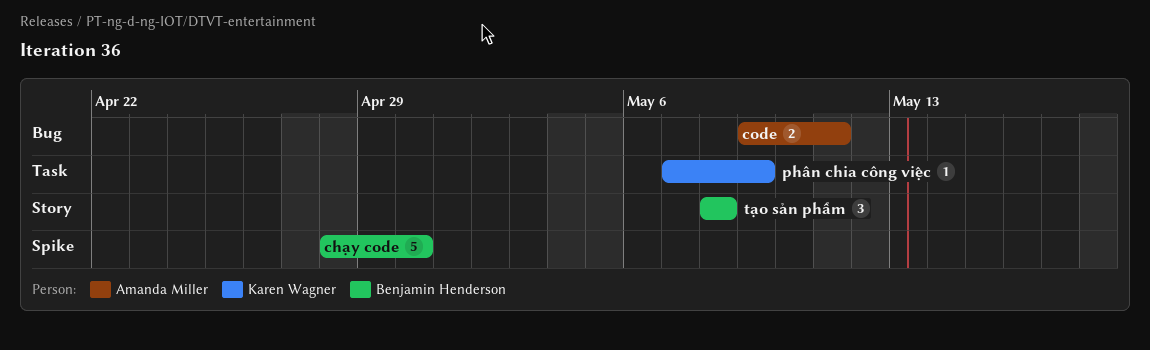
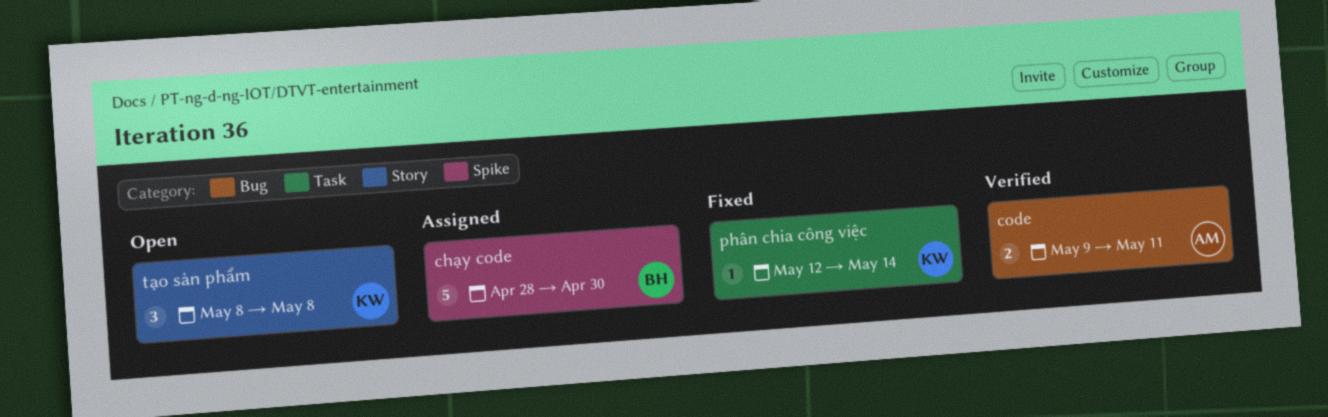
phân chia công việc, start: May 7 -> May 12
phân chia công việc, due: May 9 -> May 14
tạo sản phẩm, owner: Benjamin Henderson -> Karen Wagner

